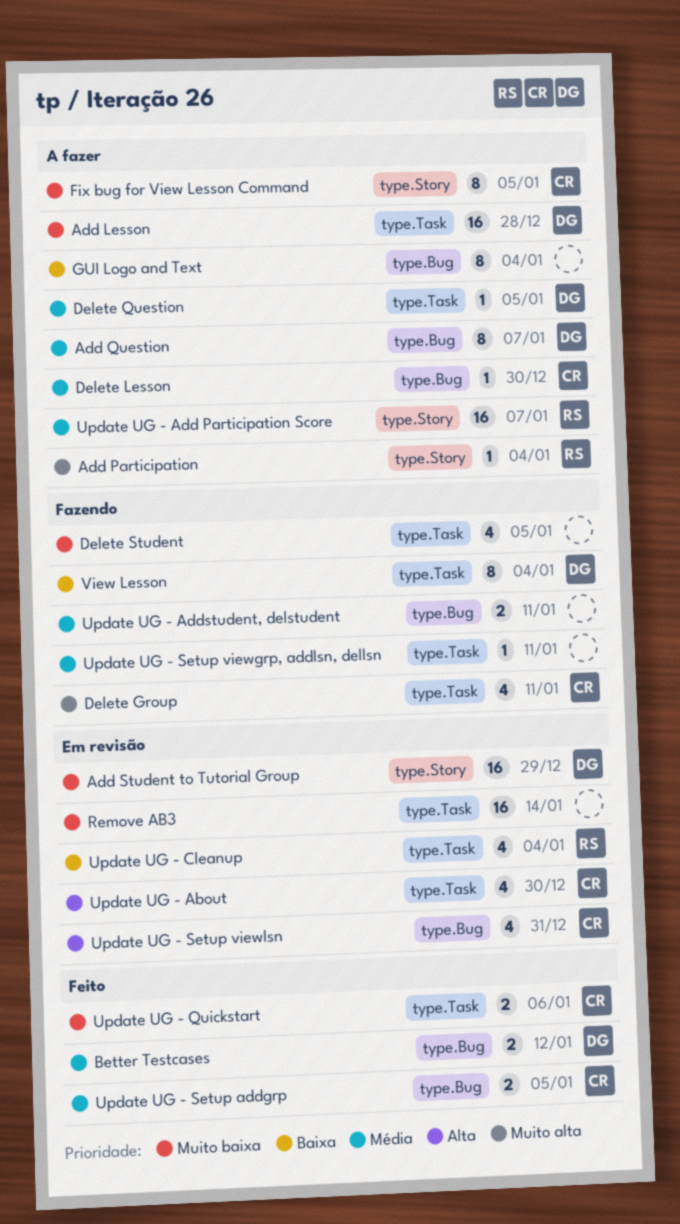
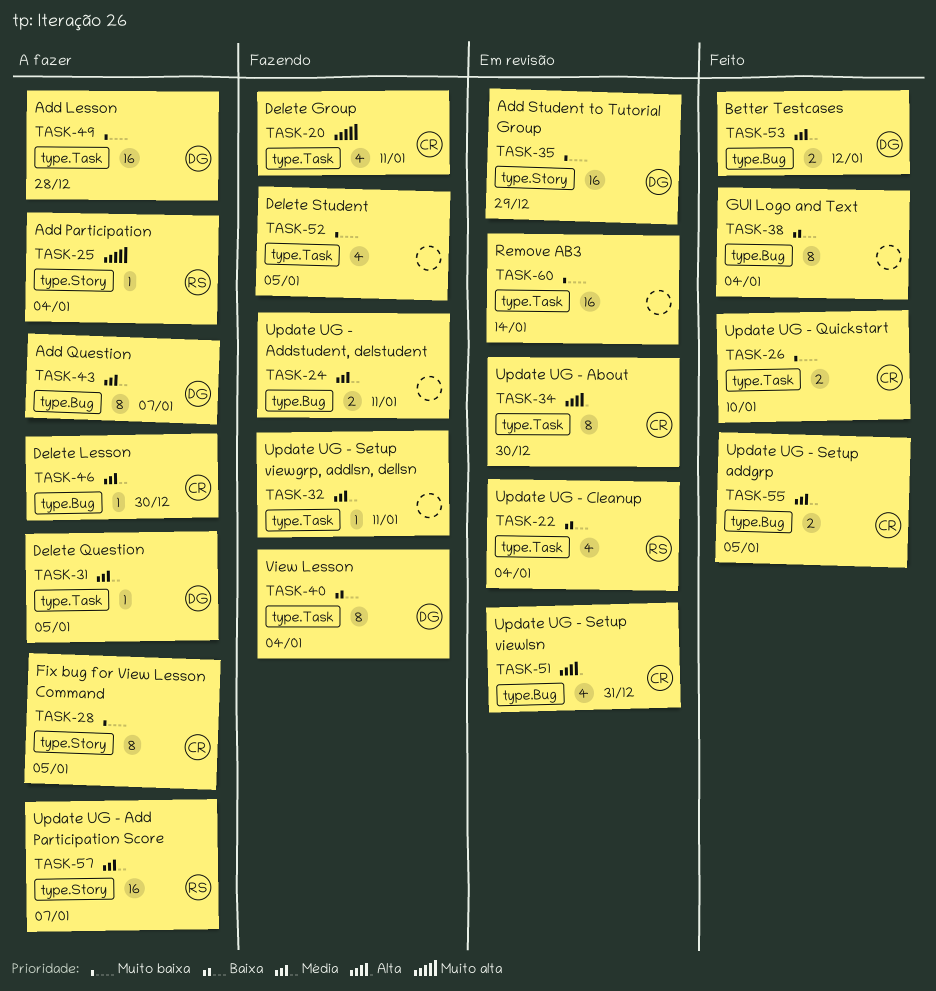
GUI Logo and Text, status: A fazer -> Feito
Update UG - About, estimate: 4 -> 8
Update UG - Quickstart, due: Jan 6 -> Jan 10

